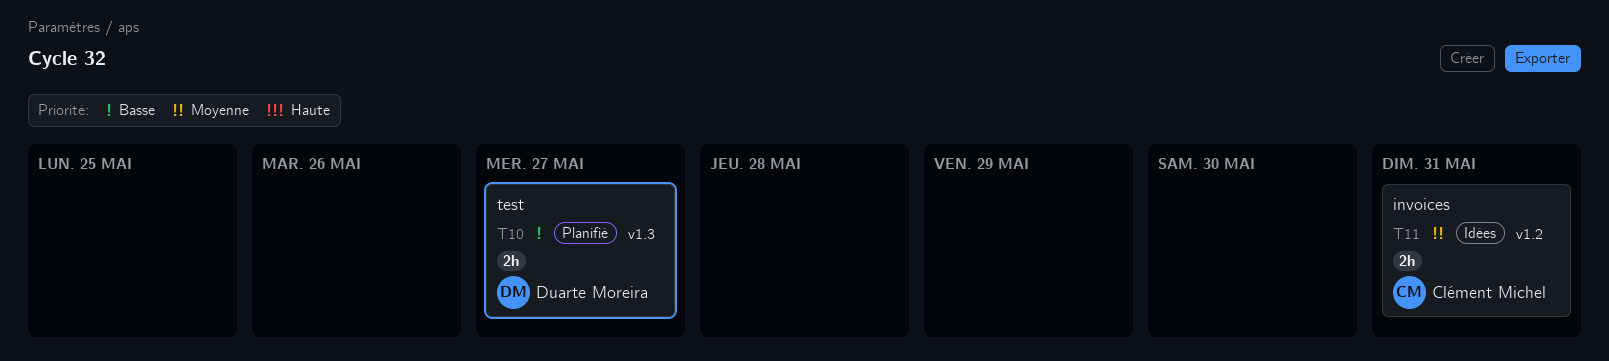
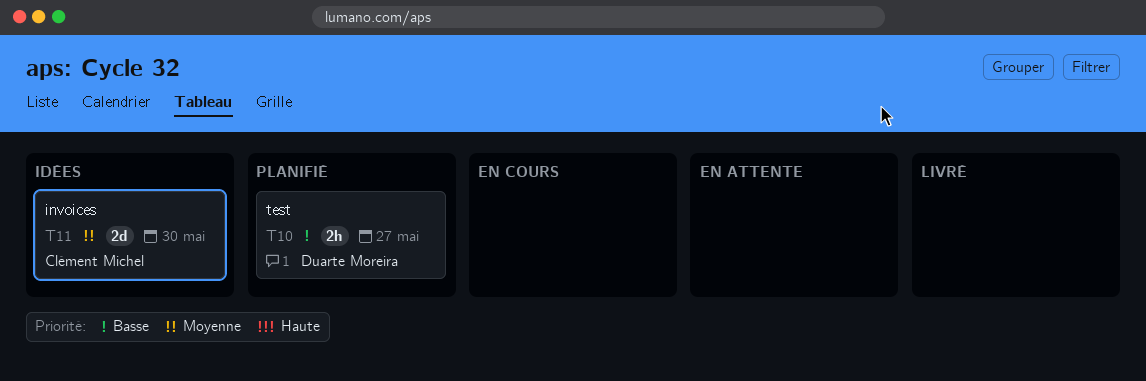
T11, estimate: 2h -> 2d
T11, due: May 31 -> May 30

